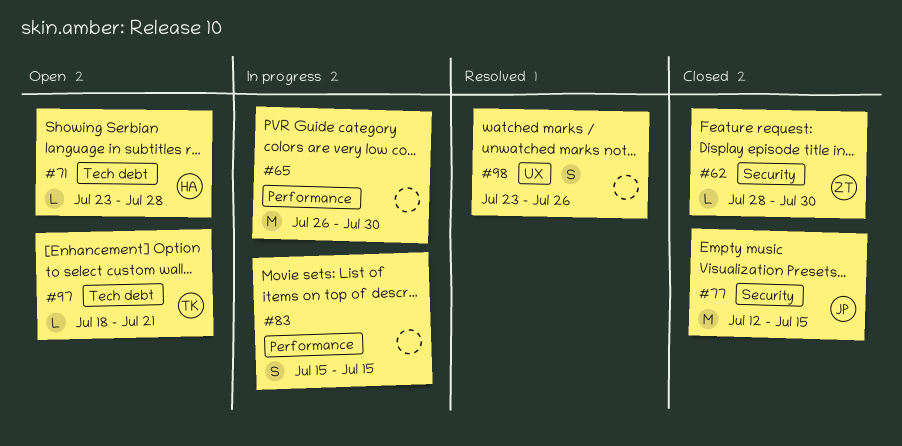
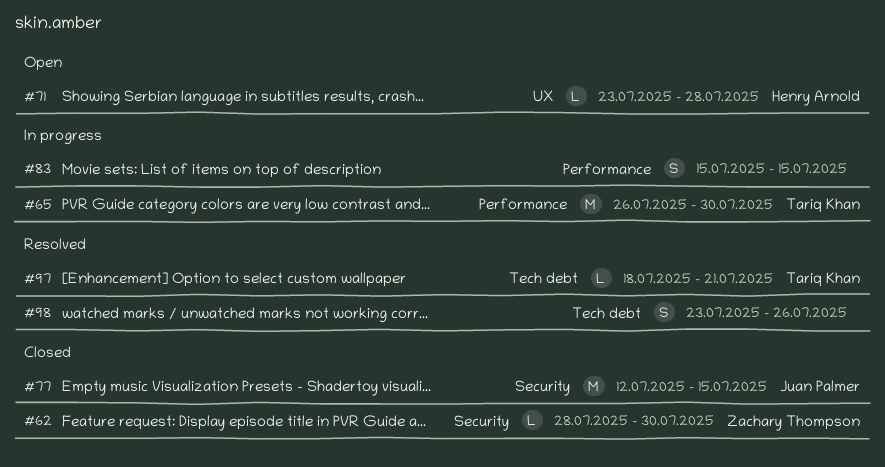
#65, owner: none -> Tariq Khan
#71, label: Tech debt -> UX
#97, status: Open -> Resolved
#98, label: UX -> Tech debt

